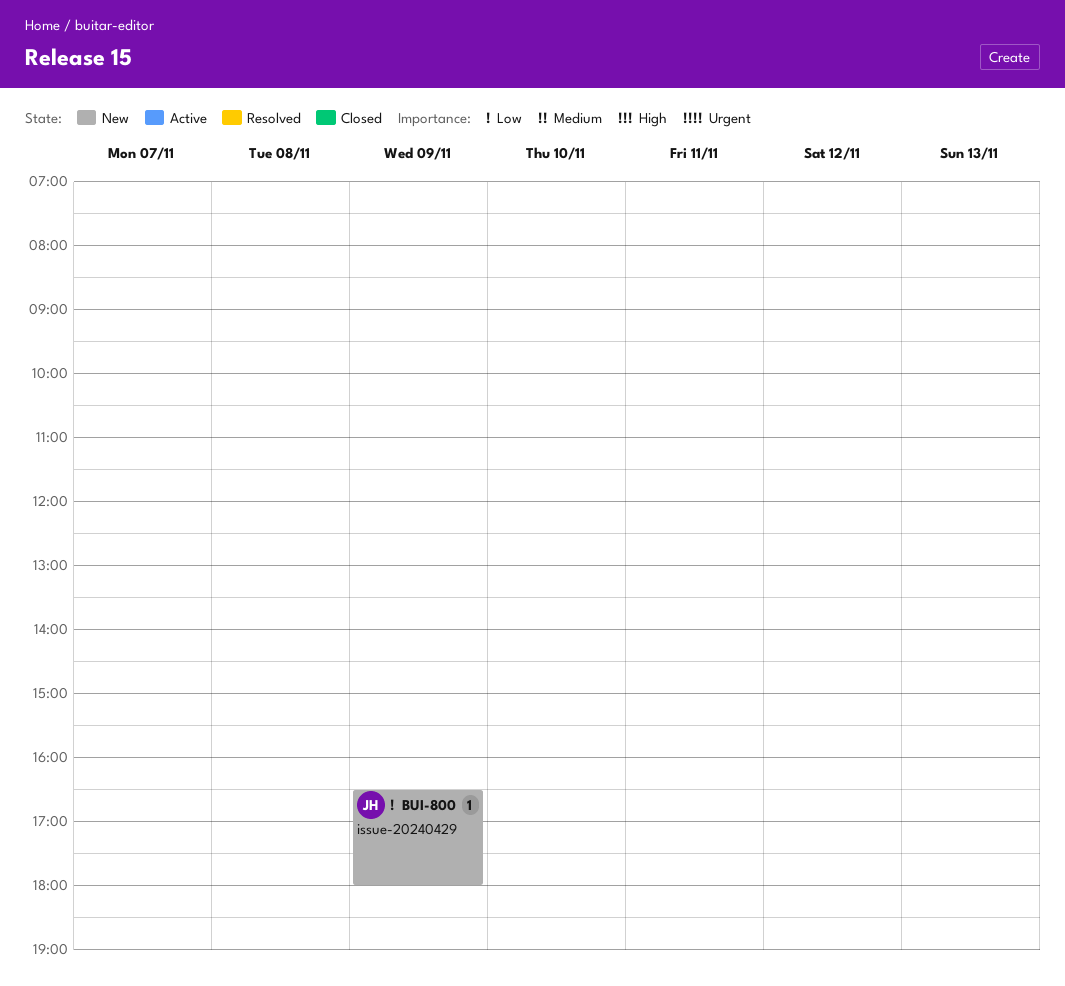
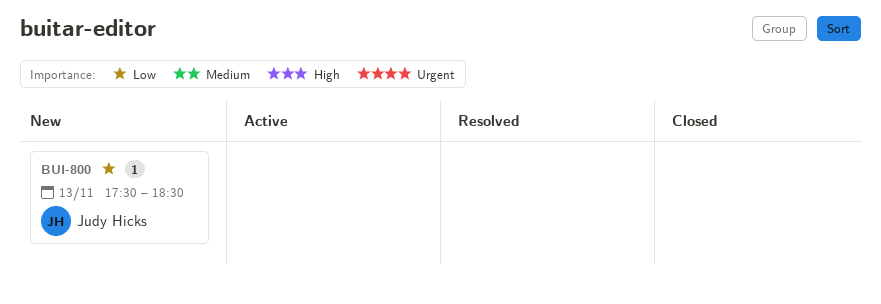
BUI-800, day: Nov 9 -> Nov 13
BUI-800, begins: 16:30 -> 17:30
BUI-800, ends: 18:00 -> 18:30

